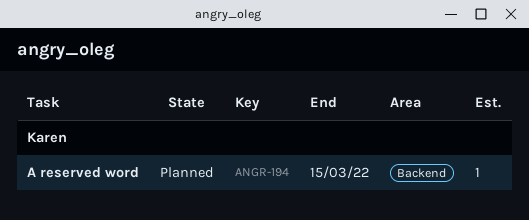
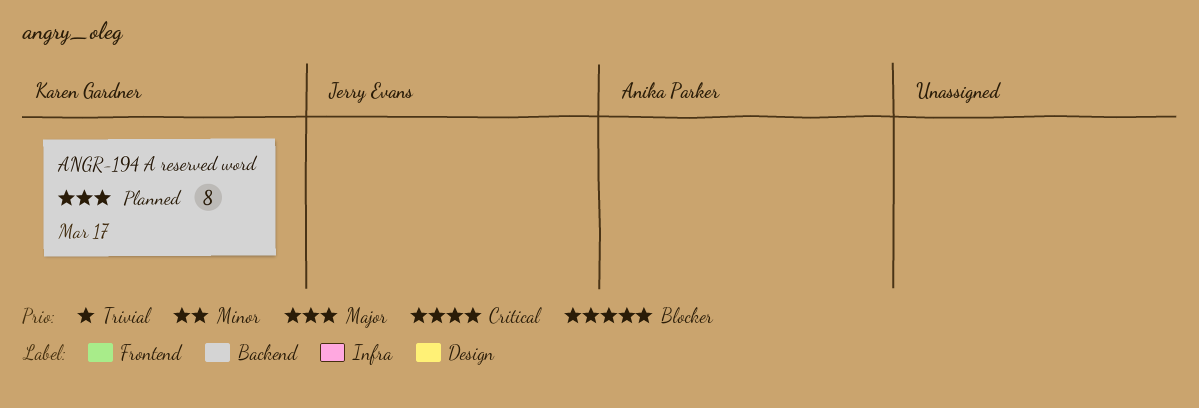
ANGR-194, estimate: 1 -> 8
ANGR-194, due: Mar 15 -> Mar 17

